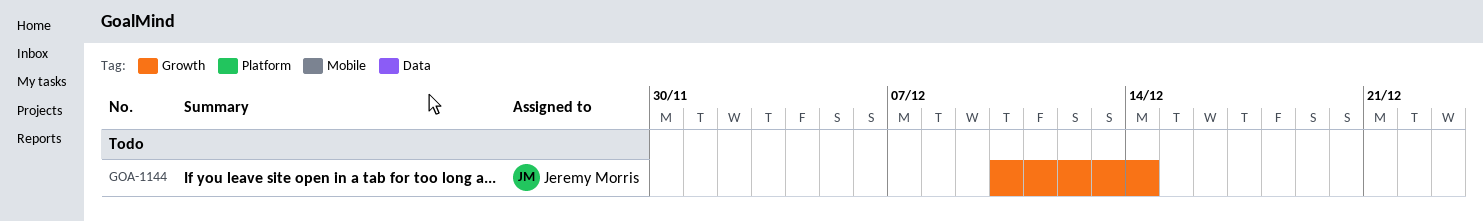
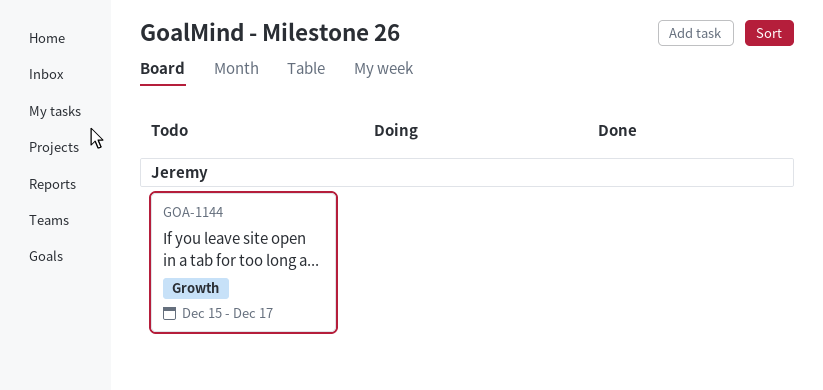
GOA-1144, start: Dec 10 -> Dec 15
GOA-1144, due: Dec 14 -> Dec 17

